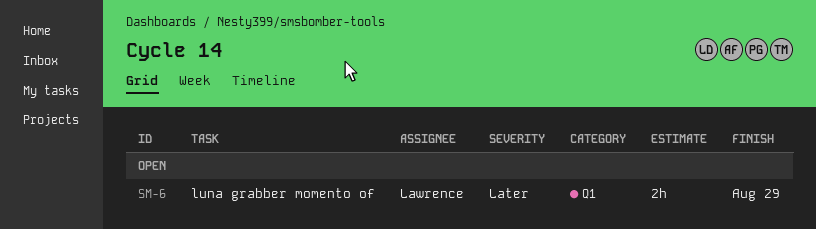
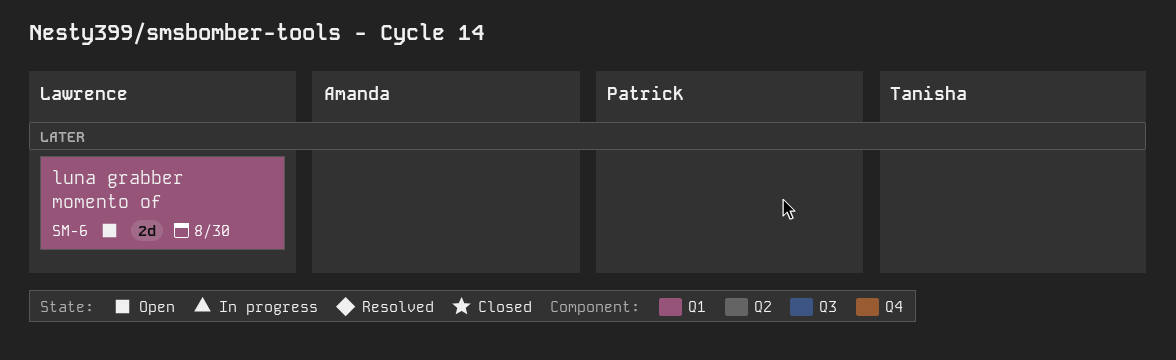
SM-6, estimate: 2h -> 2d
SM-6, due: Aug 29 -> Aug 30

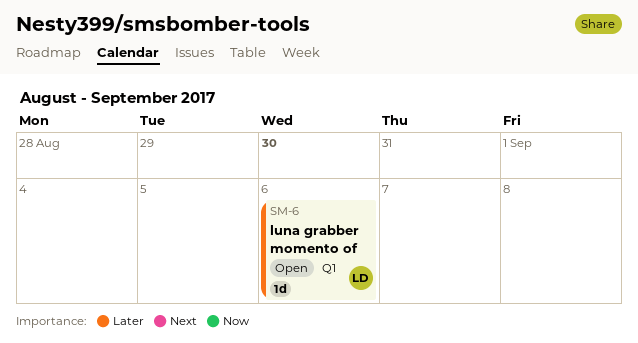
SM-6, estimate: 2d -> 1d
SM-6, due: Aug 30 -> Sep 6

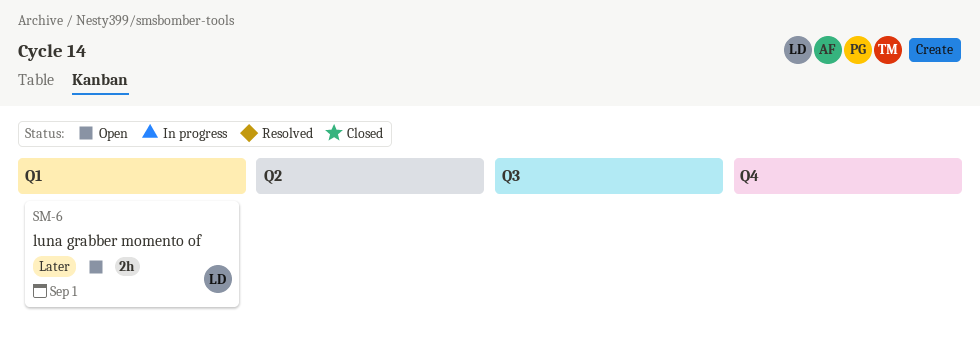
SM-6, estimate: 1d -> 2h
SM-6, due: Sep 6 -> Sep 1

